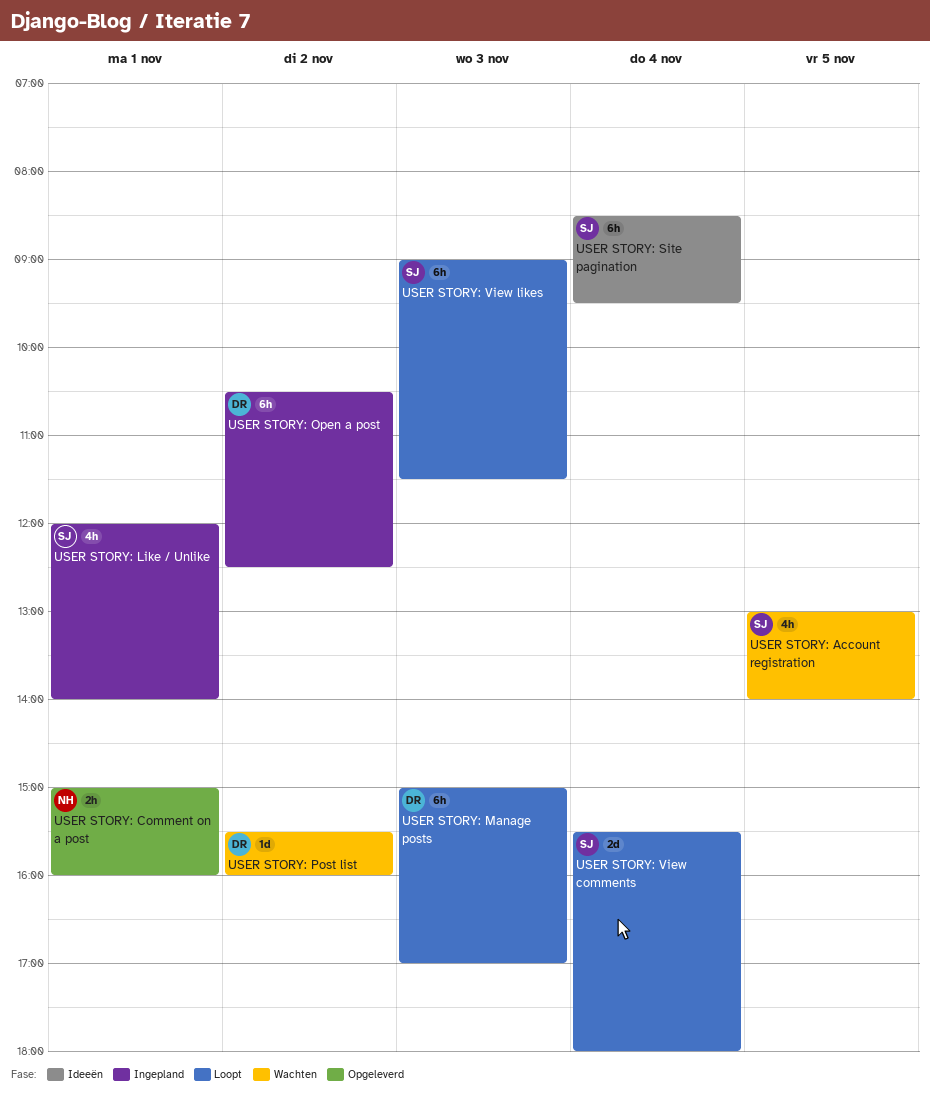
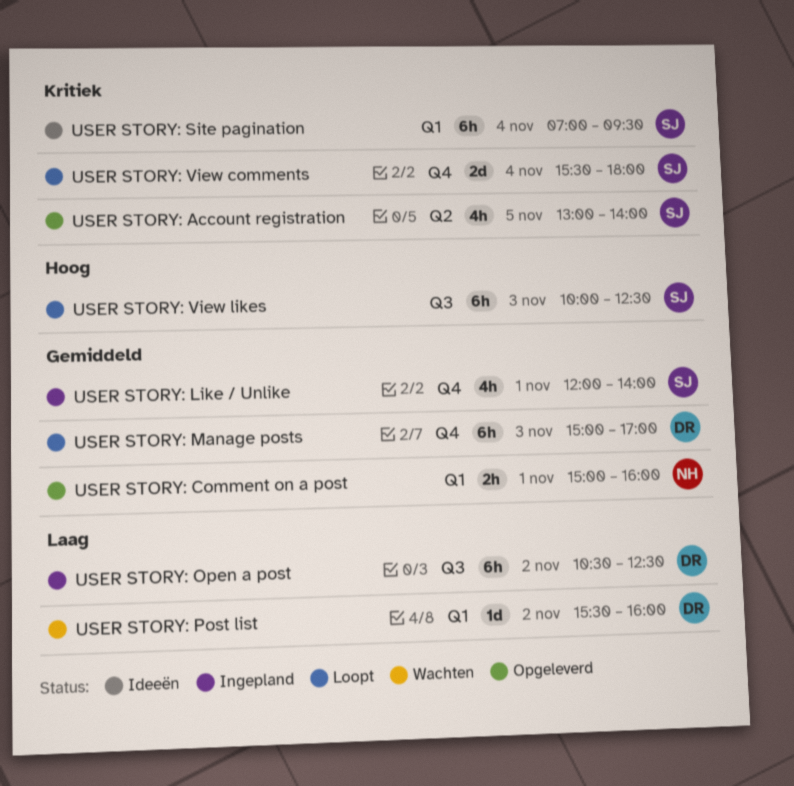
USER STORY: Account registration, status: Wachten -> Opgeleverd
USER STORY: Site pagination, begins: 08:30 -> 07:00
USER STORY: View likes, begins: 09:00 -> 10:00
USER STORY: View likes, ends: 11:30 -> 12:30

